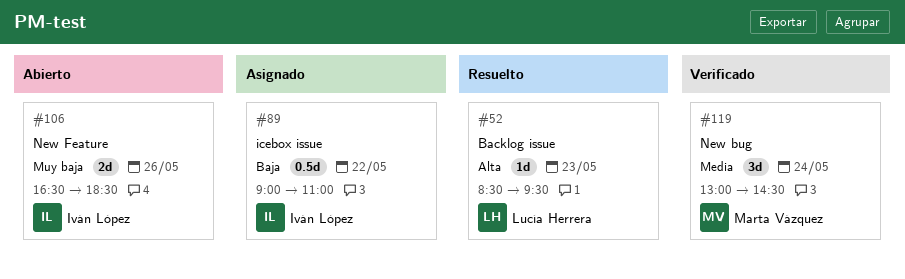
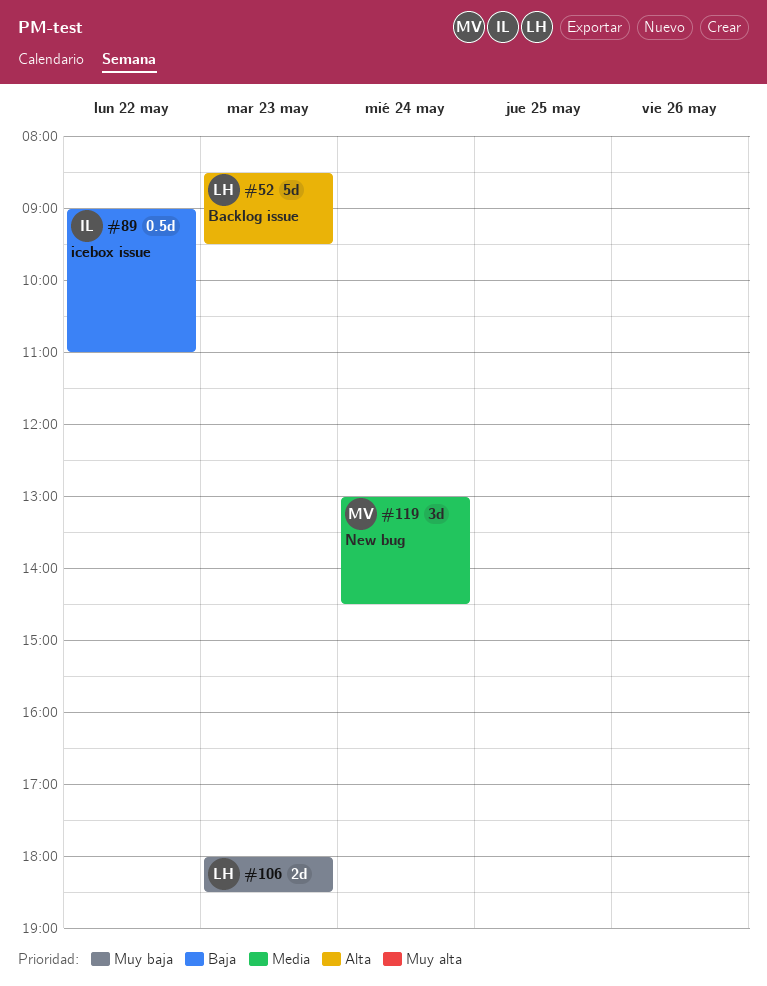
#52, estimate: 1d -> 5d
#106, owner: Iván López -> Lucía Herrera
#106, day: May 26 -> May 23
#106, begins: 16:30 -> 18:00

